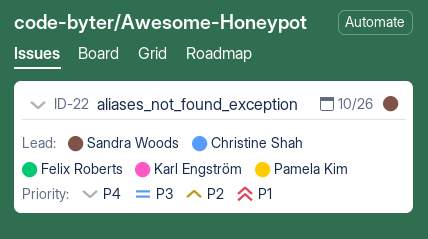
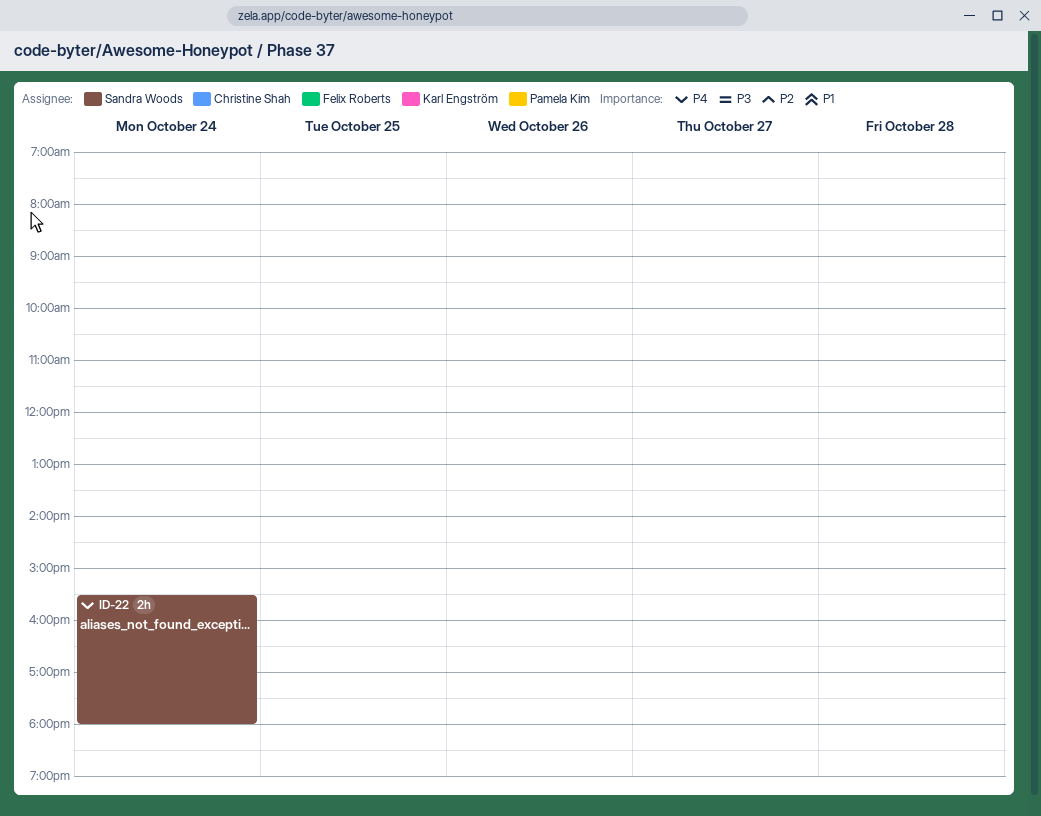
ID-22, day: Oct 26 -> Oct 24

